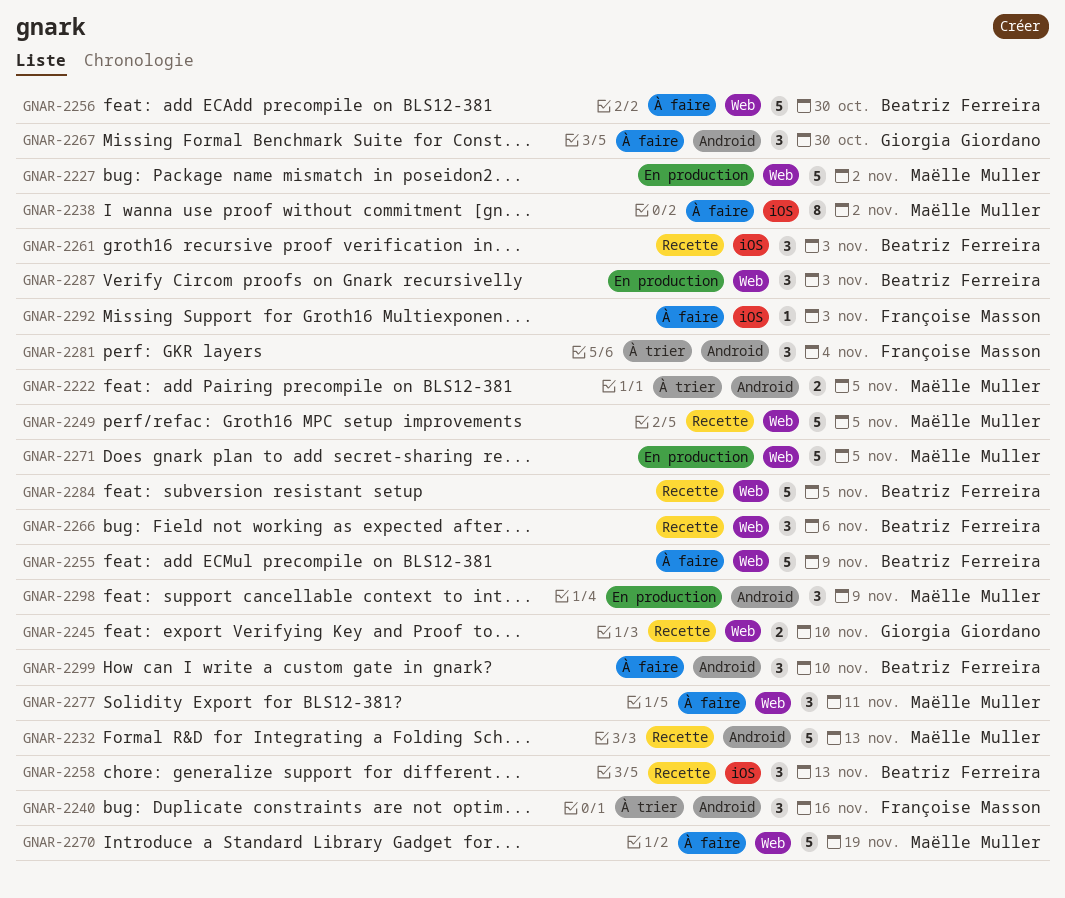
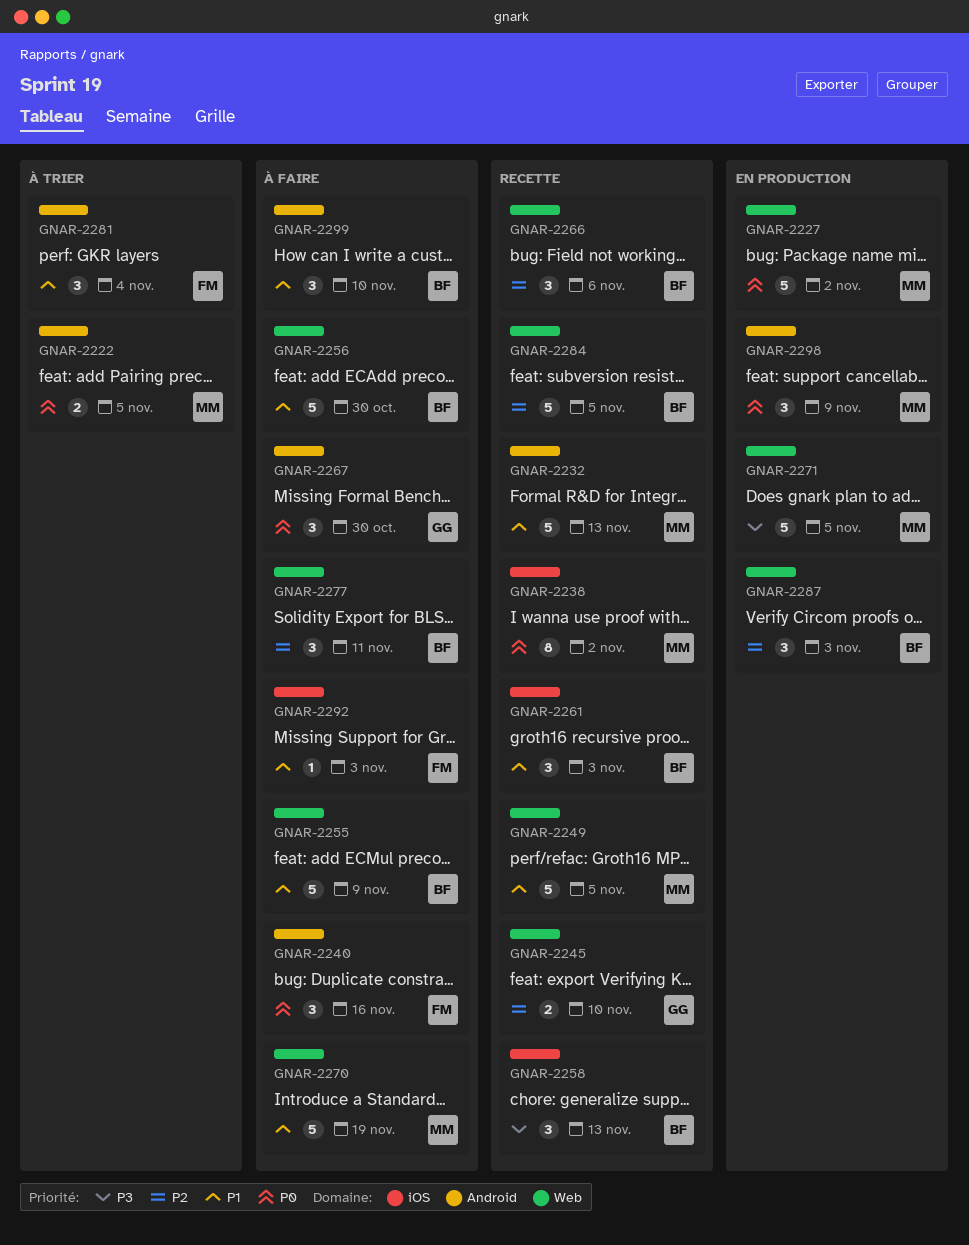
GNAR-2238, status: À faire -> Recette
GNAR-2240, status: À trier -> À faire
GNAR-2277, owner: Maëlle Muller -> Beatriz Ferreira

